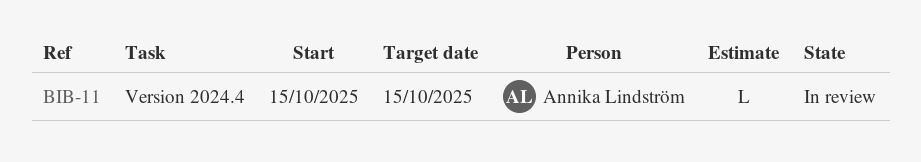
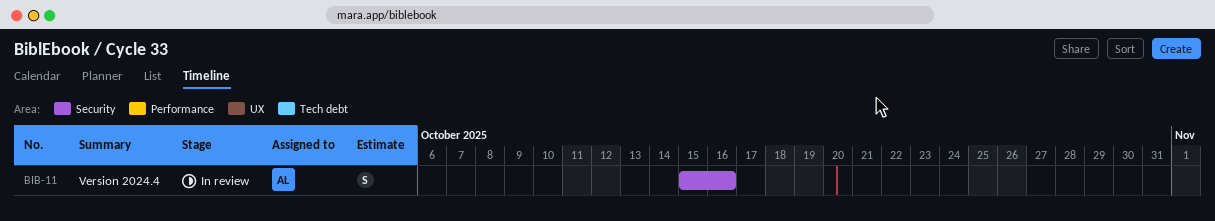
BIB-11, estimate: L -> S
BIB-11, due: Oct 15 -> Oct 16

